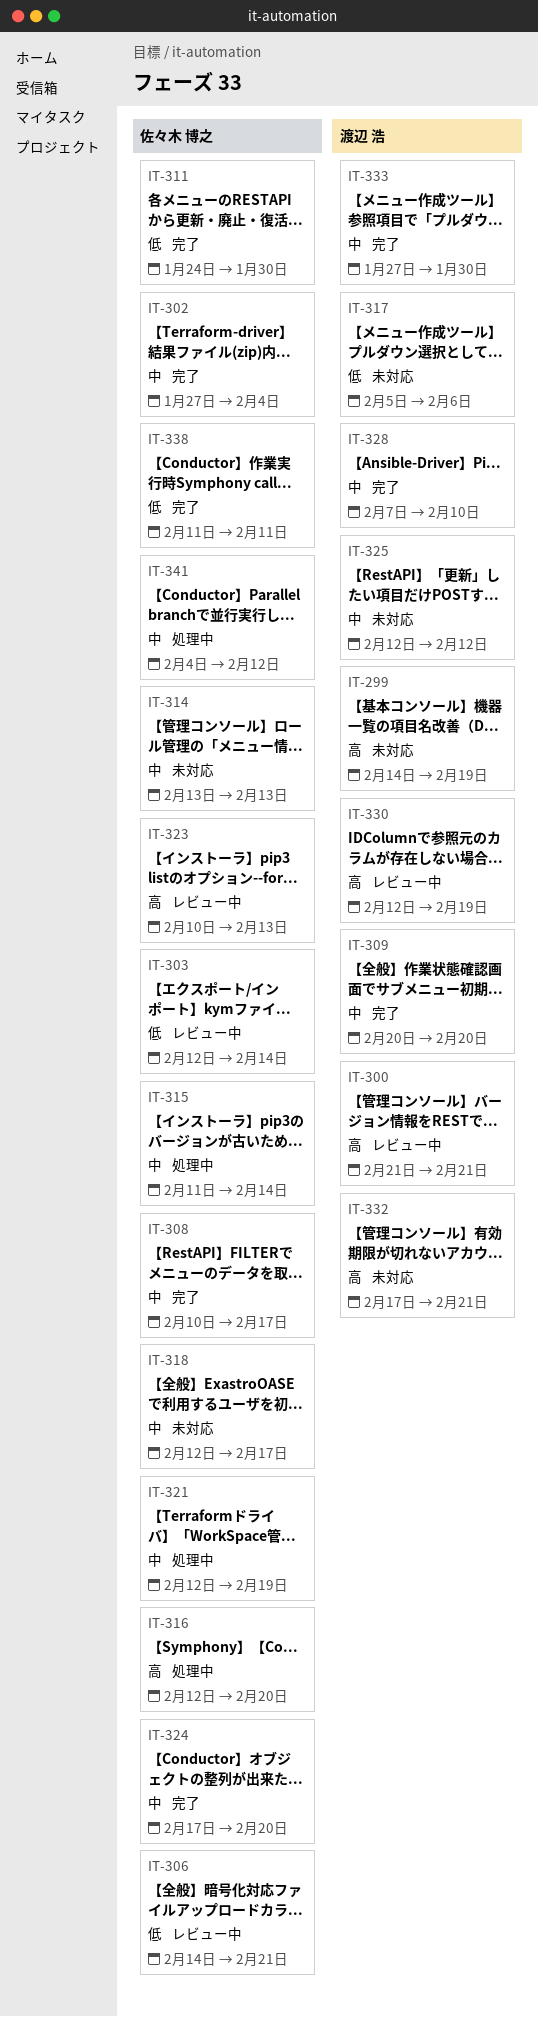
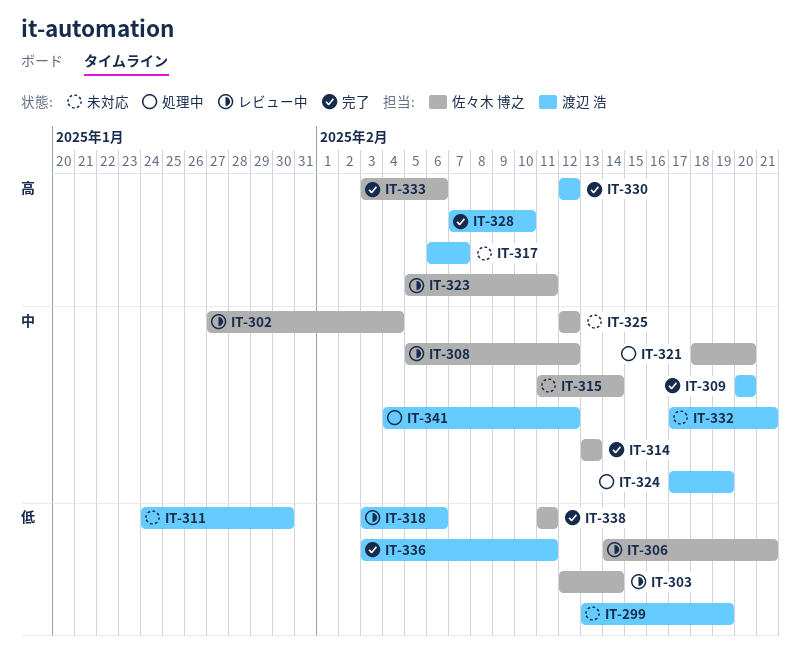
IT-299, priority: 高 -> 低
IT-299, start: Feb 14 -> Feb 13
IT-300: present -> none
IT-302, status: 完了 -> レビュー中
IT-308, status: 完了 -> レビュー中
IT-308, start: Feb 10 -> Feb 5
IT-308, due: Feb 17 -> Feb 12
IT-311, status: 完了 -> 未対応
IT-311, owner: 佐々木 博之 -> 渡辺 浩
IT-314, status: 未対応 -> 完了
IT-315, status: 処理中 -> 未対応
IT-316: present -> none
IT-317, priority: 低 -> 高
IT-317, start: Feb 5 -> Feb 6
IT-317, due: Feb 6 -> Feb 7
IT-318, status: 未対応 -> レビュー中
IT-318, owner: 佐々木 博之 -> 渡辺 浩
IT-318, priority: 中 -> 低
IT-318, start: Feb 12 -> Feb 3
IT-318, due: Feb 17 -> Feb 6
IT-321, start: Feb 12 -> Feb 18
IT-321, due: Feb 19 -> Feb 20
IT-323, start: Feb 10 -> Feb 5
IT-323, due: Feb 13 -> Feb 11
IT-324, status: 完了 -> 処理中
IT-324, owner: 佐々木 博之 -> 渡辺 浩
IT-324, due: Feb 20 -> Feb 19
IT-325, owner: 渡辺 浩 -> 佐々木 博之
IT-328, priority: 中 -> 高
IT-330, status: レビュー中 -> 完了
IT-330, due: Feb 19 -> Feb 12
IT-332, priority: 高 -> 中
IT-333, owner: 渡辺 浩 -> 佐々木 博之
IT-333, priority: 中 -> 高
IT-333, start: Jan 27 -> Feb 3
IT-333, due: Jan 30 -> Feb 6
IT-336: none -> present
IT-341, owner: 佐々木 博之 -> 渡辺 浩

